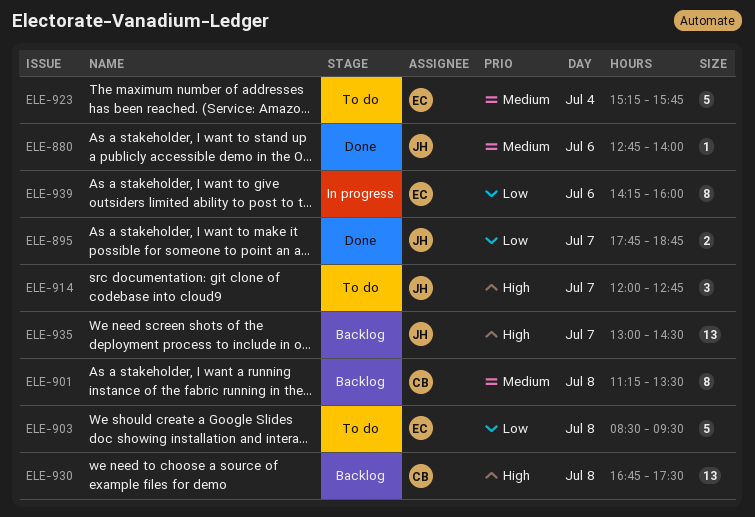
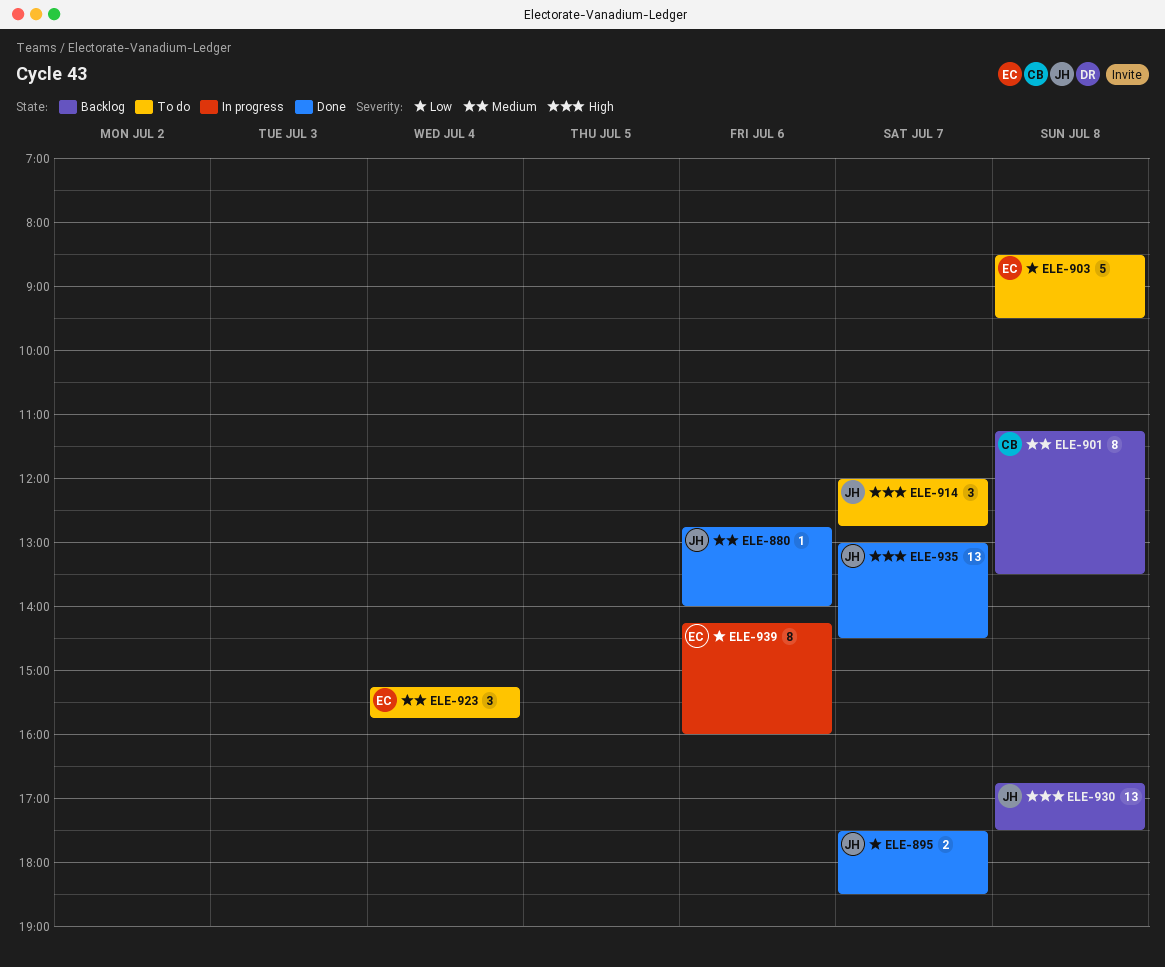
ELE-895, begins: 17:45 -> 17:30
ELE-895, ends: 18:45 -> 18:30
ELE-923, estimate: 5 -> 3
ELE-930, owner: CB -> JH
ELE-935, status: Backlog -> Done

